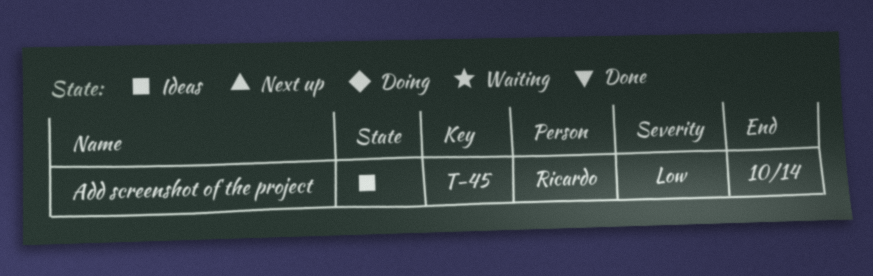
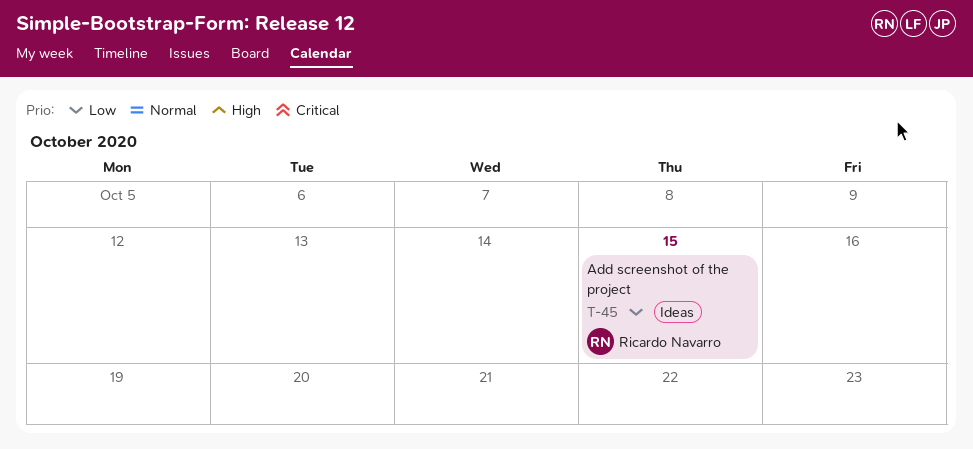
T-45, due: Oct 14 -> Oct 15

